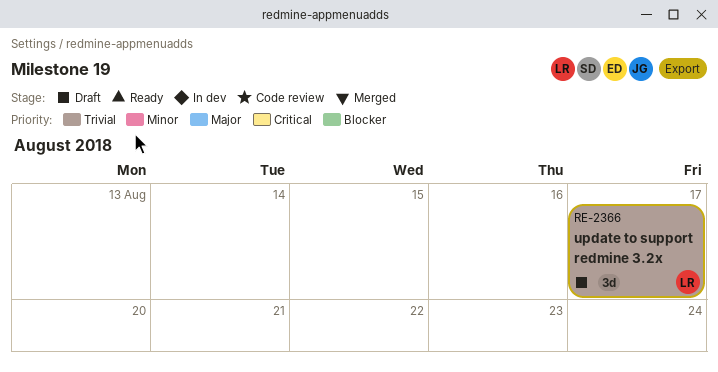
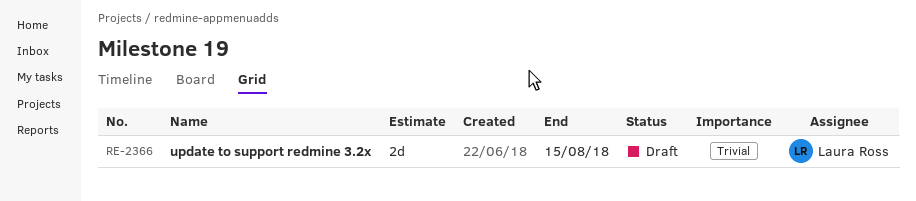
RE-2366, estimate: 3d -> 2d
RE-2366, due: Aug 17 -> Aug 15

